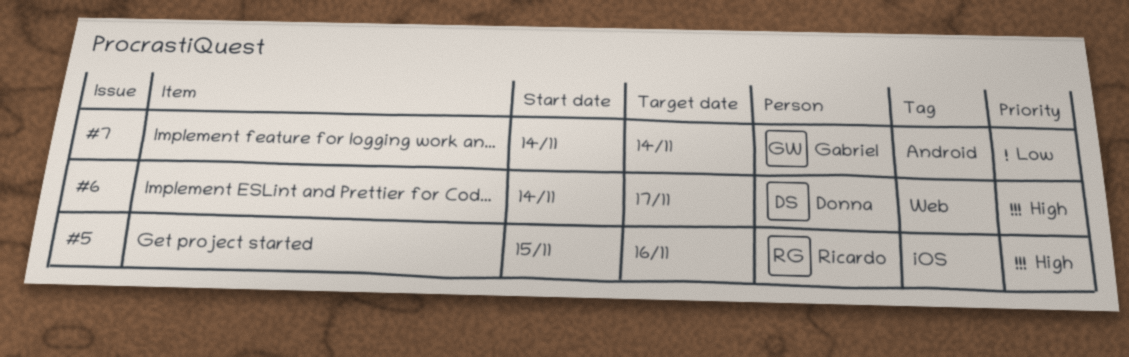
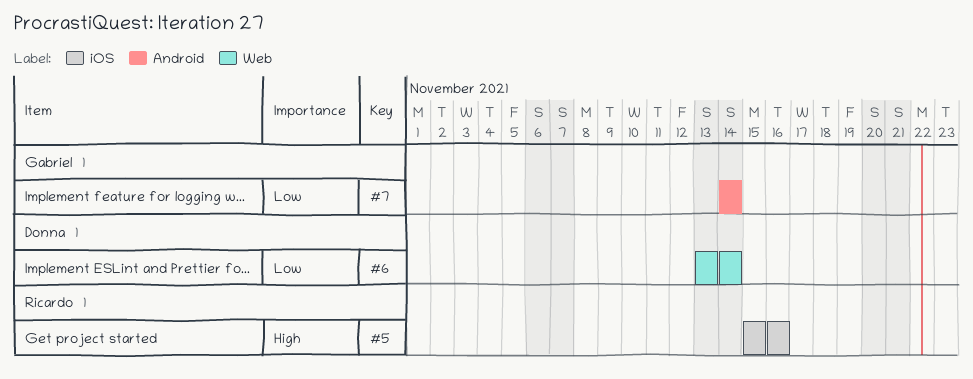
#6, priority: High -> Low
#6, start: Nov 14 -> Nov 13
#6, due: Nov 17 -> Nov 14

